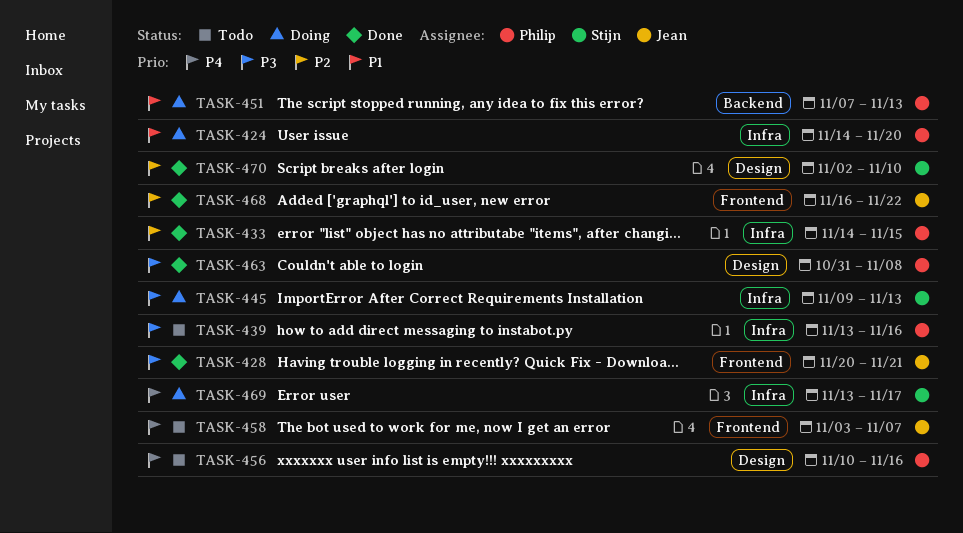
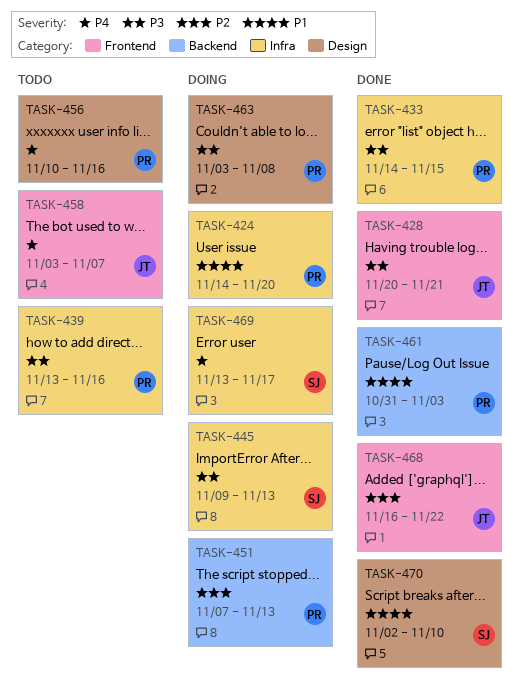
TASK-433, priority: P2 -> P3
TASK-451, priority: P1 -> P2
TASK-461: none -> present
TASK-463, status: Done -> Doing
TASK-463, start: Oct 31 -> Nov 3
TASK-470, priority: P2 -> P1

